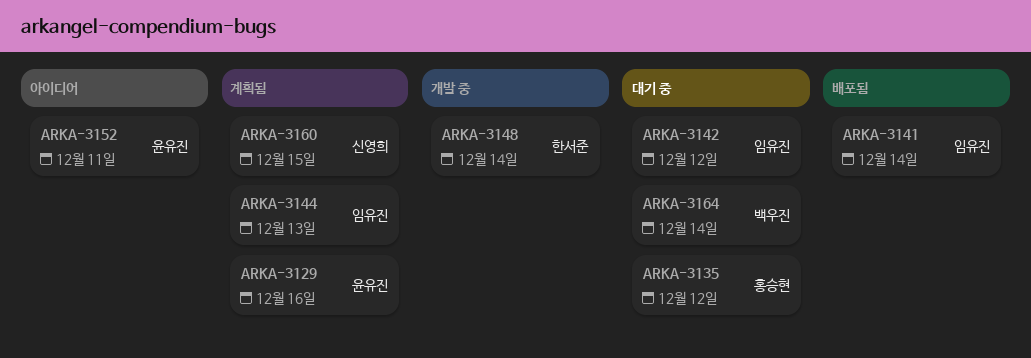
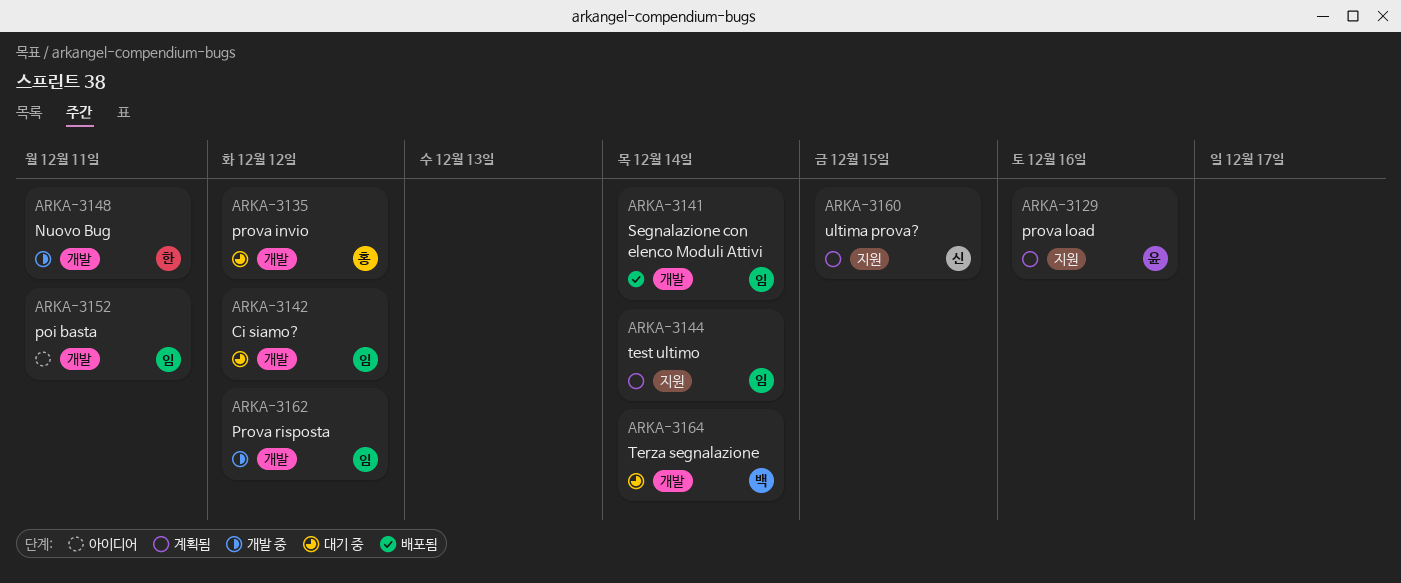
ARKA-3144, due: Dec 13 -> Dec 14
ARKA-3148, due: Dec 14 -> Dec 11
ARKA-3152, owner: 윤유진 -> 임유진
ARKA-3162: none -> present

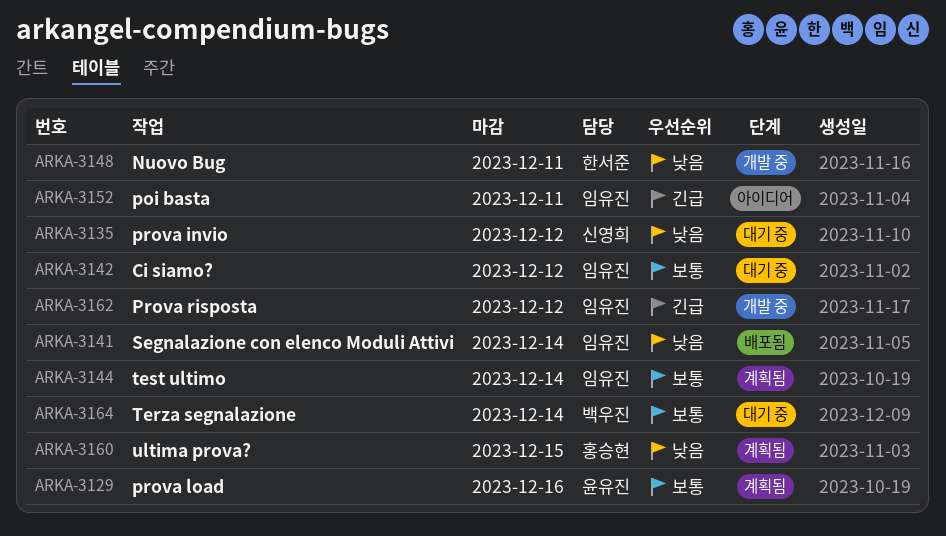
ARKA-3135, owner: 홍승현 -> 신영희
ARKA-3160, owner: 신영희 -> 홍승현

